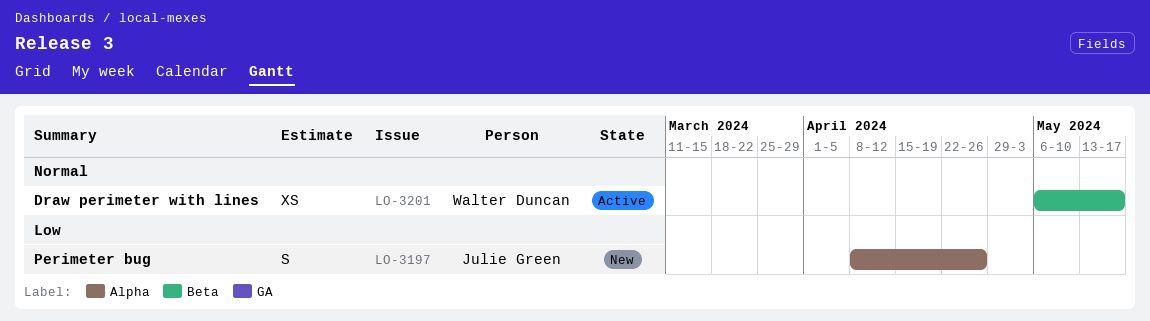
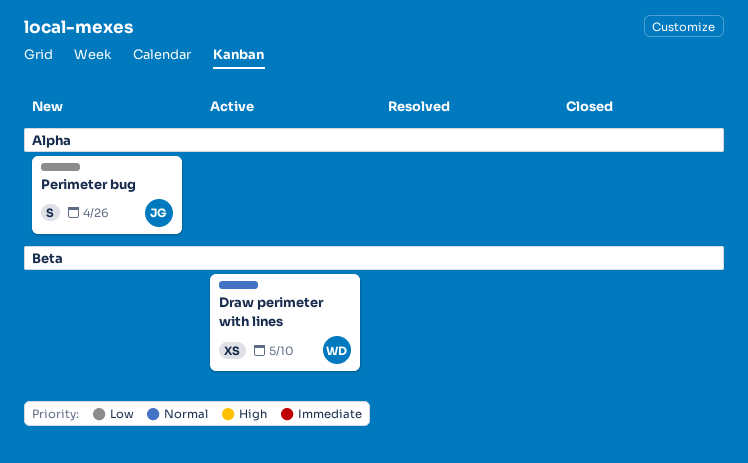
Draw perimeter with lines, due: May 17 -> May 10

